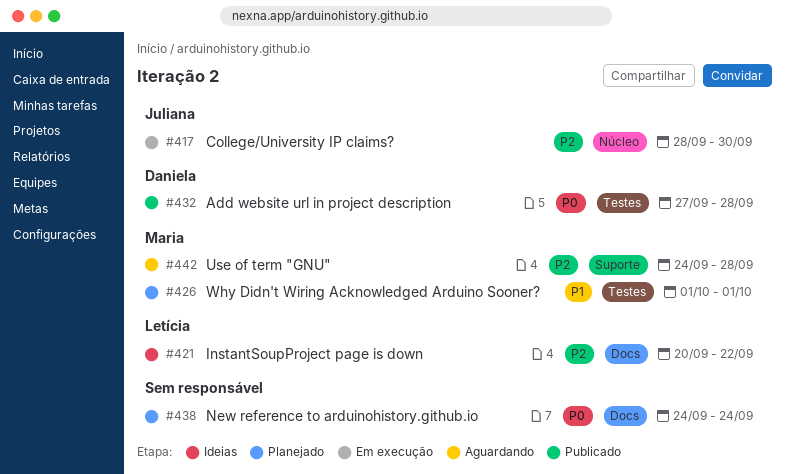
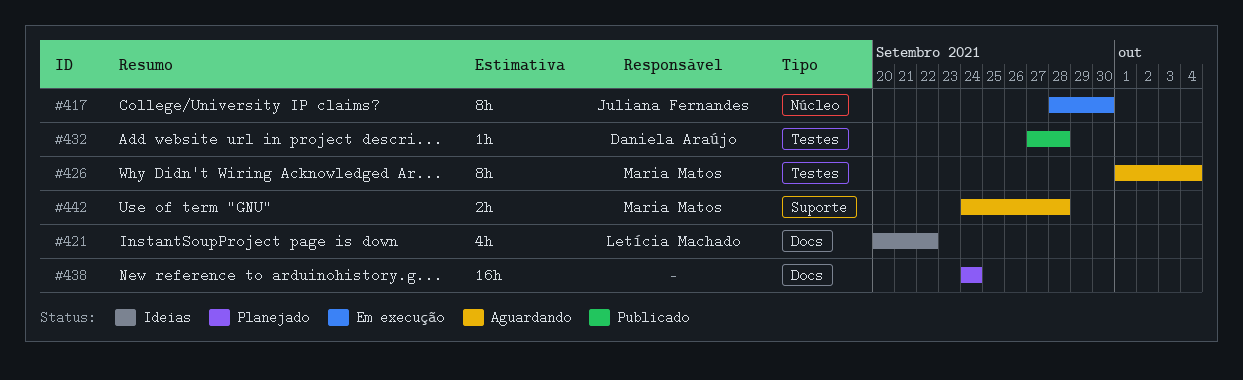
#426, status: Planejado -> Aguardando
#426, due: Oct 1 -> Oct 4

